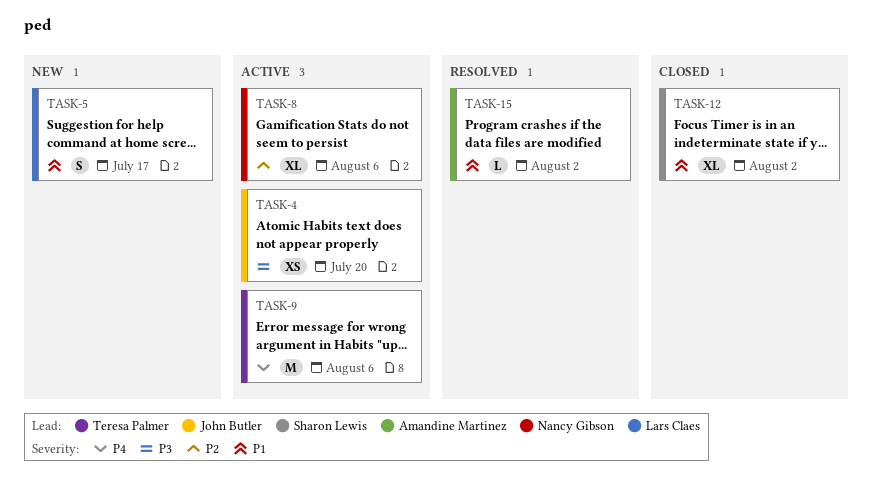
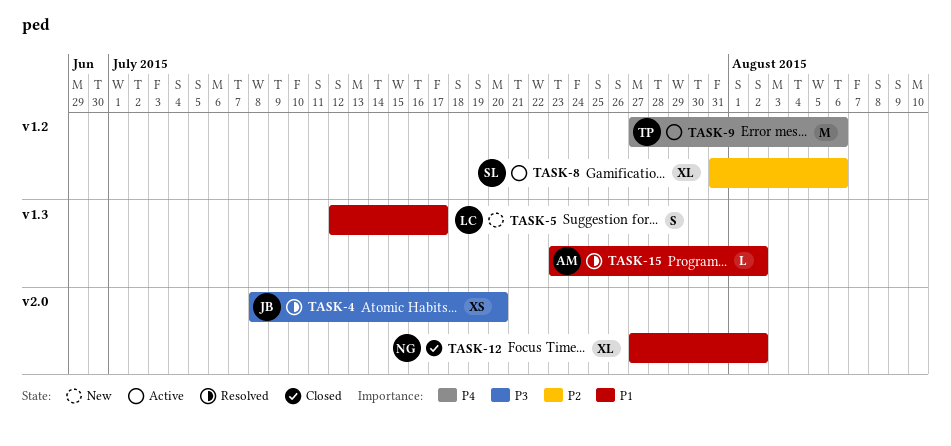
TASK-4, status: Active -> Resolved
TASK-8, owner: Nancy Gibson -> Sharon Lewis
TASK-12, owner: Sharon Lewis -> Nancy Gibson

